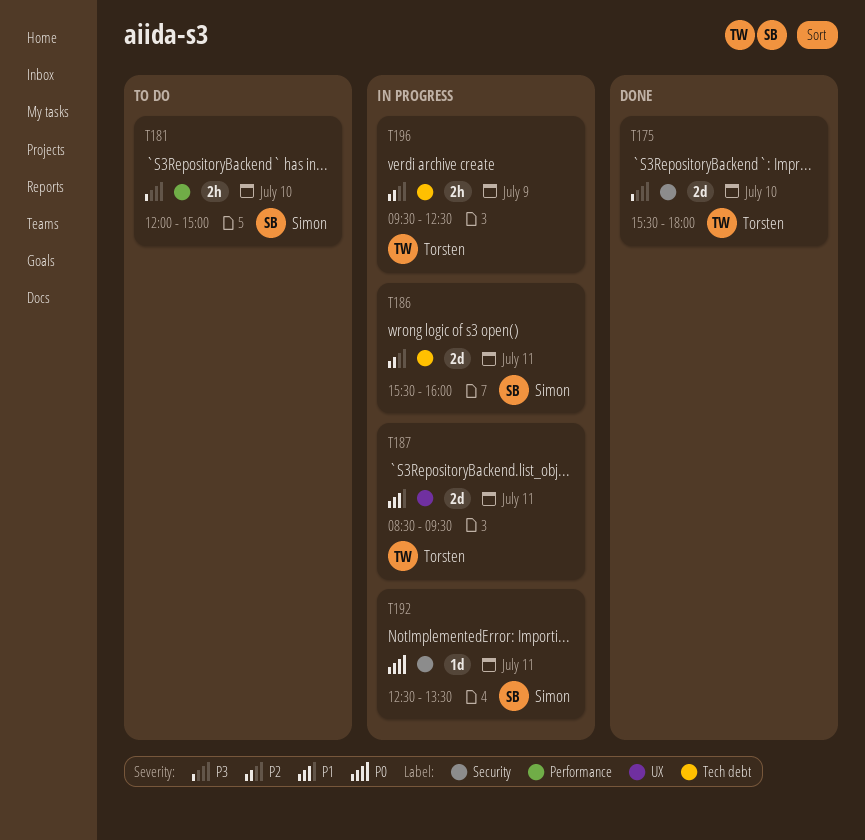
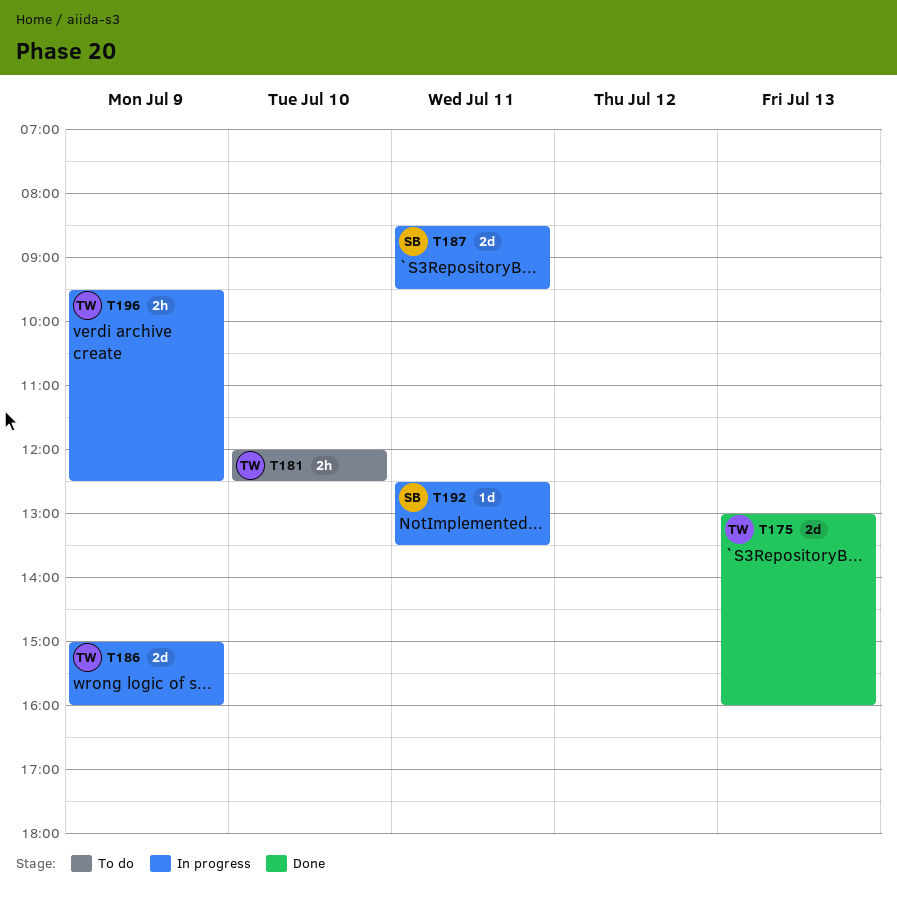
T175, day: Jul 10 -> Jul 13
T175, begins: 15:30 -> 13:00
T175, ends: 18:00 -> 16:00
T181, owner: Simon -> Torsten
T181, ends: 15:00 -> 12:30
T186, owner: Simon -> Torsten
T186, day: Jul 11 -> Jul 9
T186, begins: 15:30 -> 15:00
T187, owner: Torsten -> Simon

